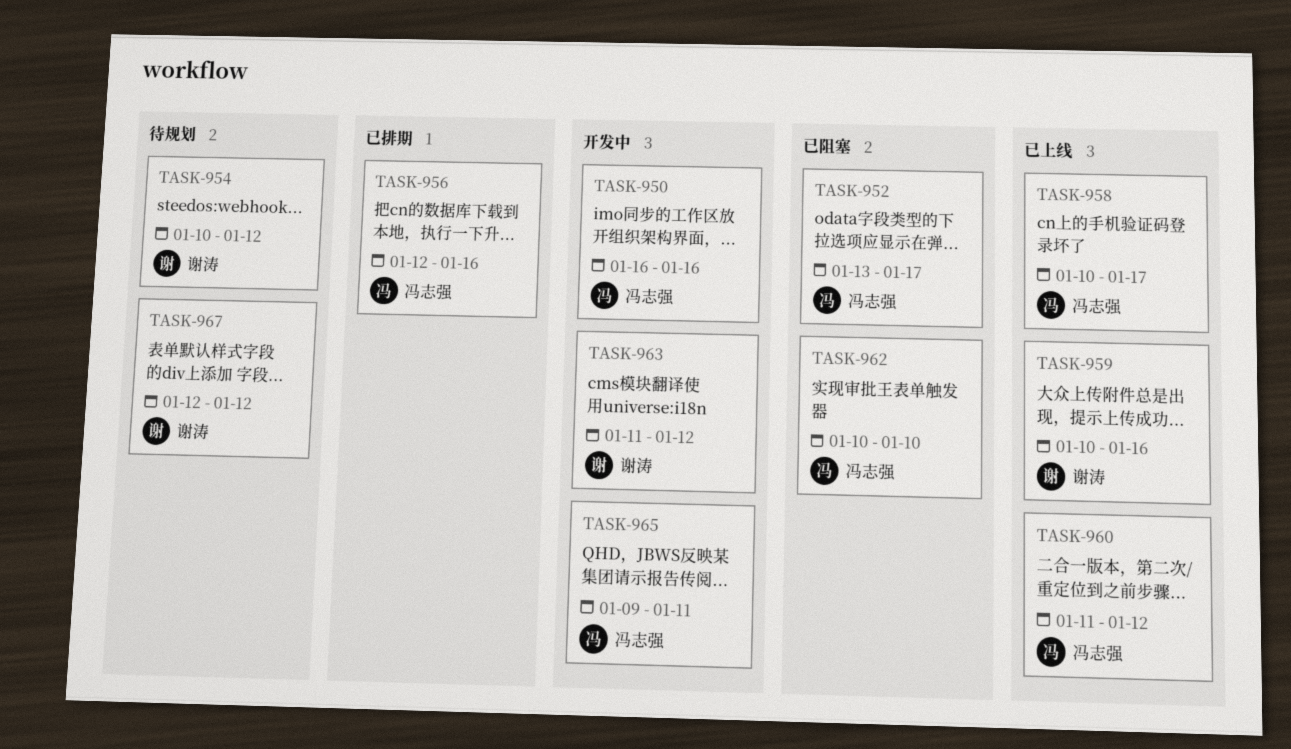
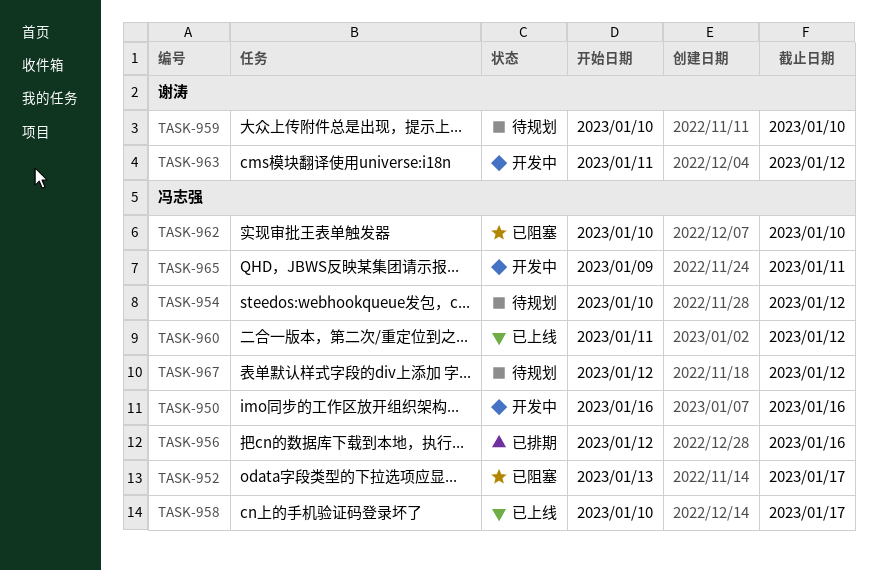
TASK-954, owner: 谢涛 -> 冯志强
TASK-959, status: 已上线 -> 待规划
TASK-959, due: Jan 16 -> Jan 10
TASK-967, owner: 谢涛 -> 冯志强

